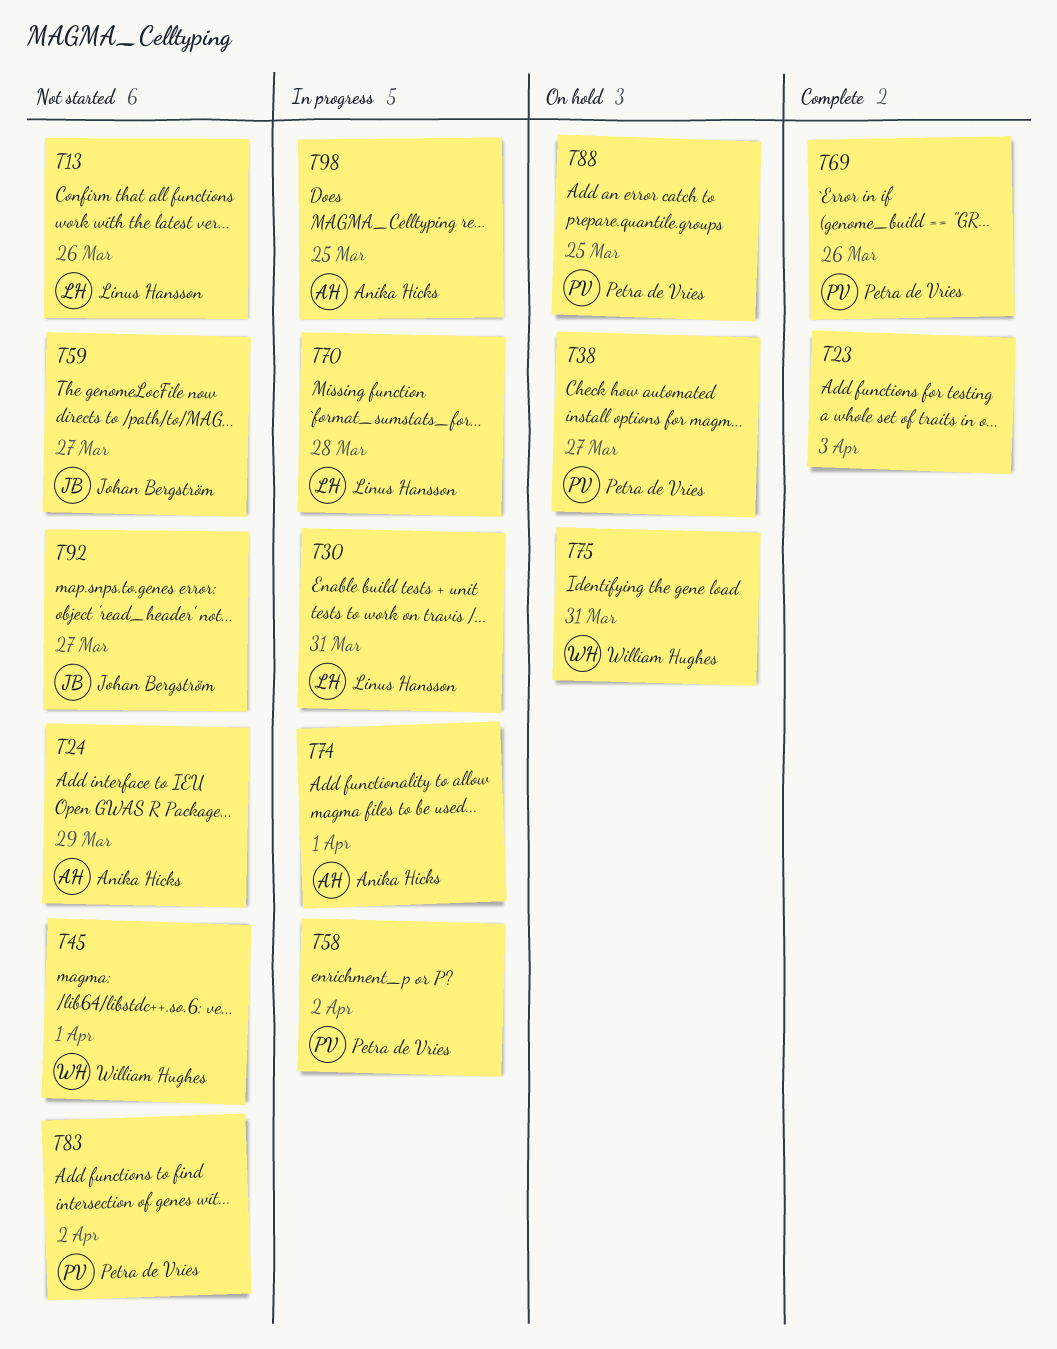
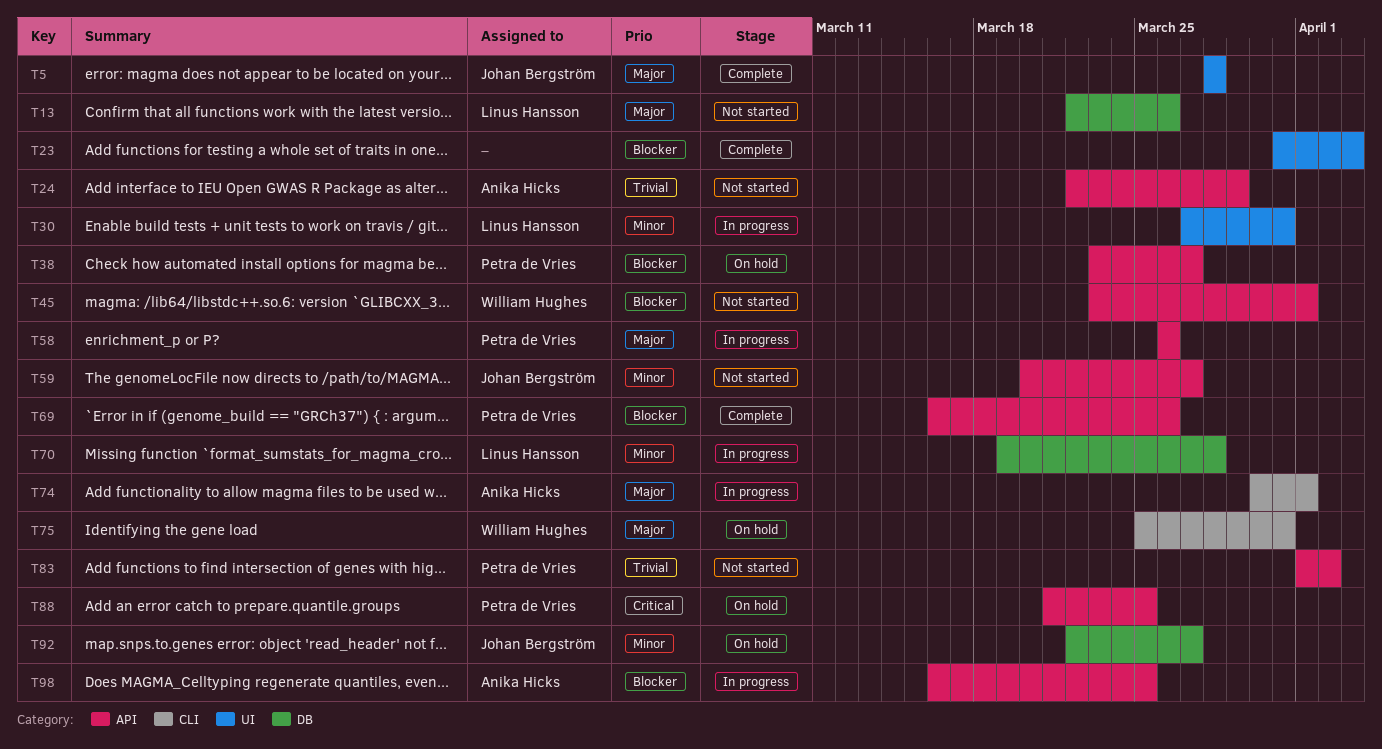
T5: none -> present
T58, due: Apr 2 -> Mar 26
T92, status: Not started -> On hold

